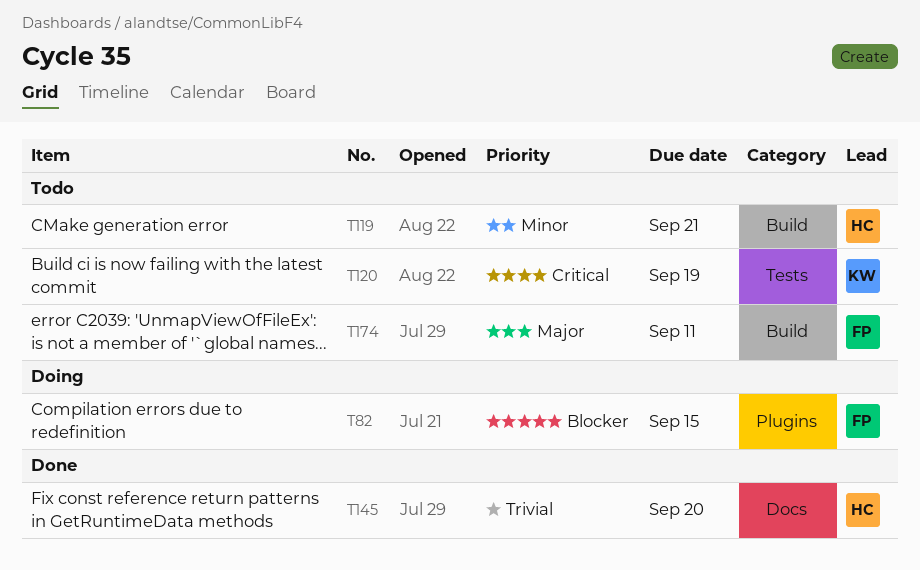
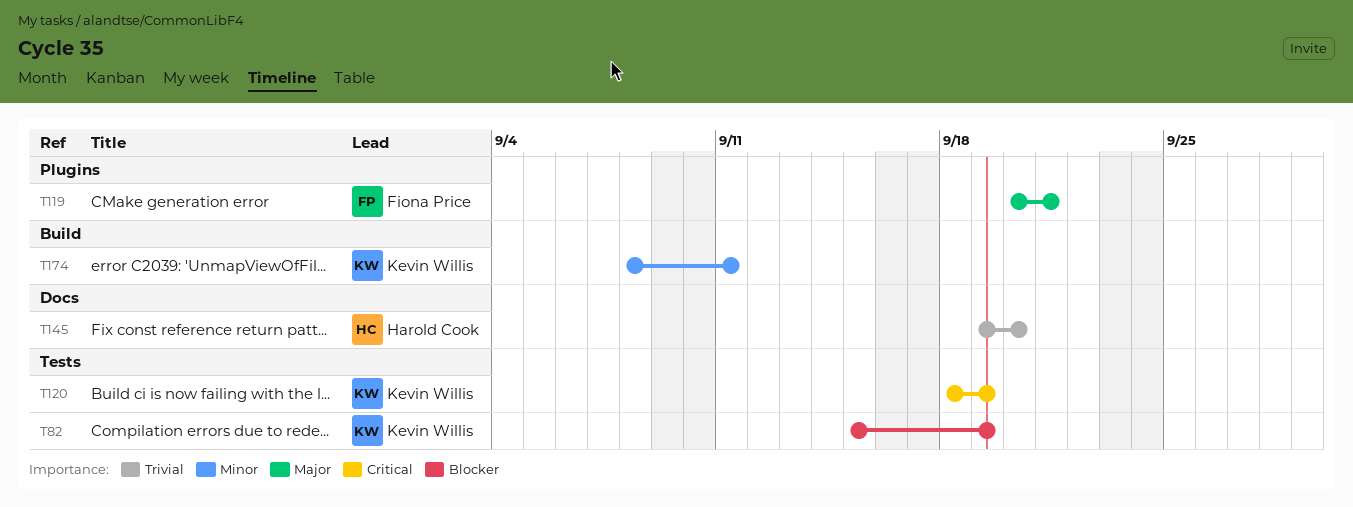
T82, owner: Fiona Price -> Kevin Willis
T82, label: Plugins -> Tests
T82, due: Sep 15 -> Sep 19
T119, owner: Harold Cook -> Fiona Price
T119, priority: Minor -> Major
T119, label: Build -> Plugins
T174, owner: Fiona Price -> Kevin Willis
T174, priority: Major -> Minor

